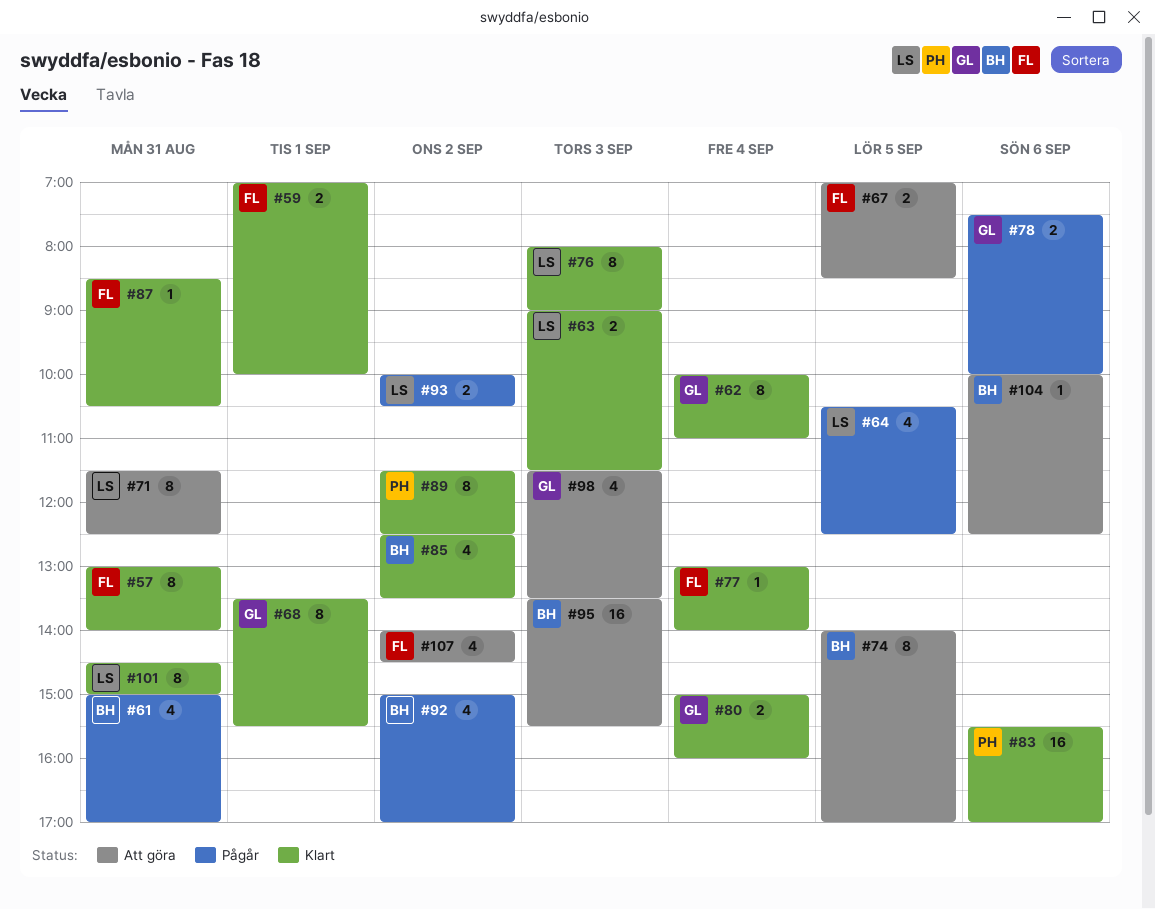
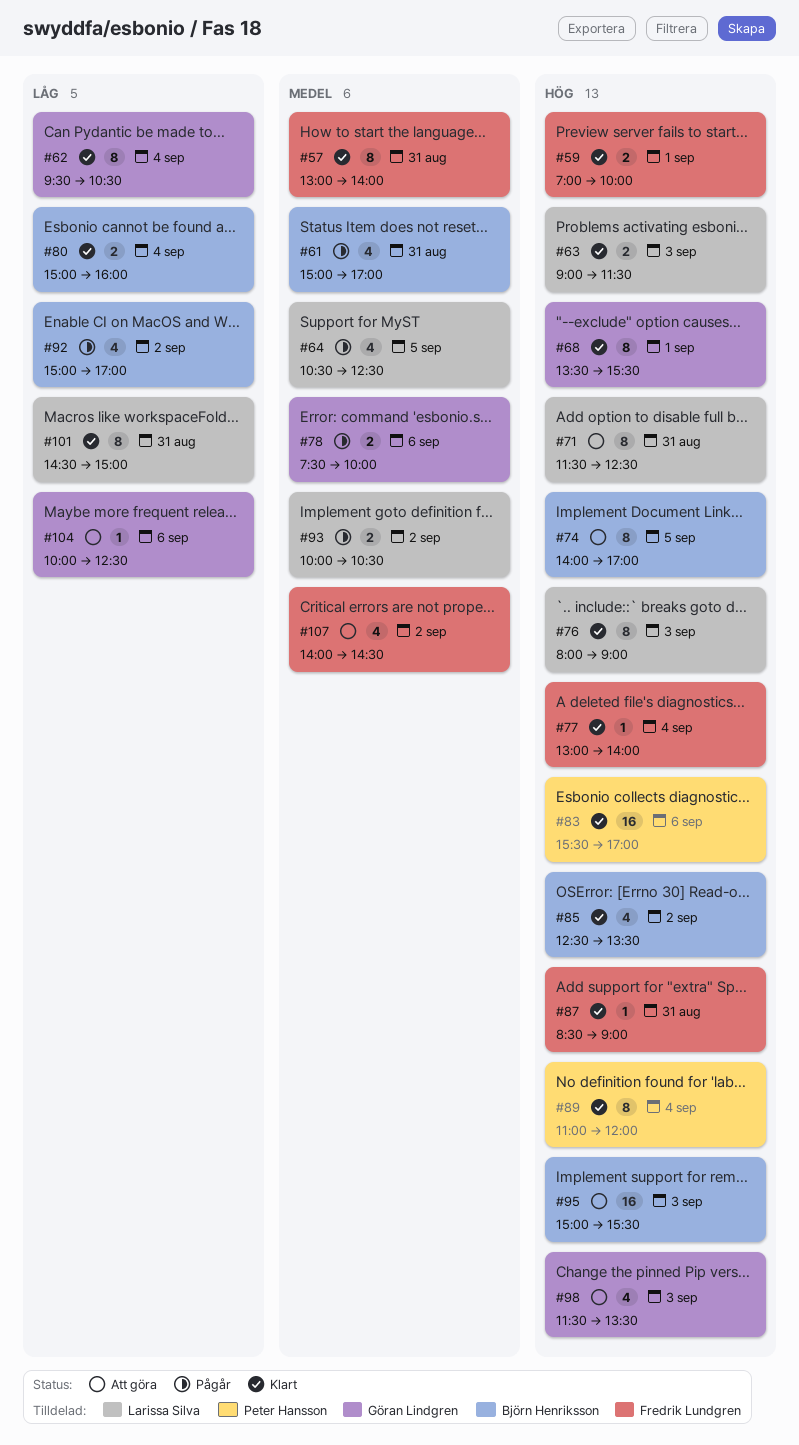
#62, begins: 10:00 -> 09:30
#62, ends: 11:00 -> 10:30
#67: present -> none
#80, owner: Göran Lindgren -> Björn Henriksson
#87, ends: 10:30 -> 09:00
#89, day: Sep 2 -> Sep 4
#89, begins: 11:30 -> 11:00
#89, ends: 12:30 -> 12:00
#95, begins: 13:30 -> 15:00
#104, owner: Björn Henriksson -> Göran Lindgren

